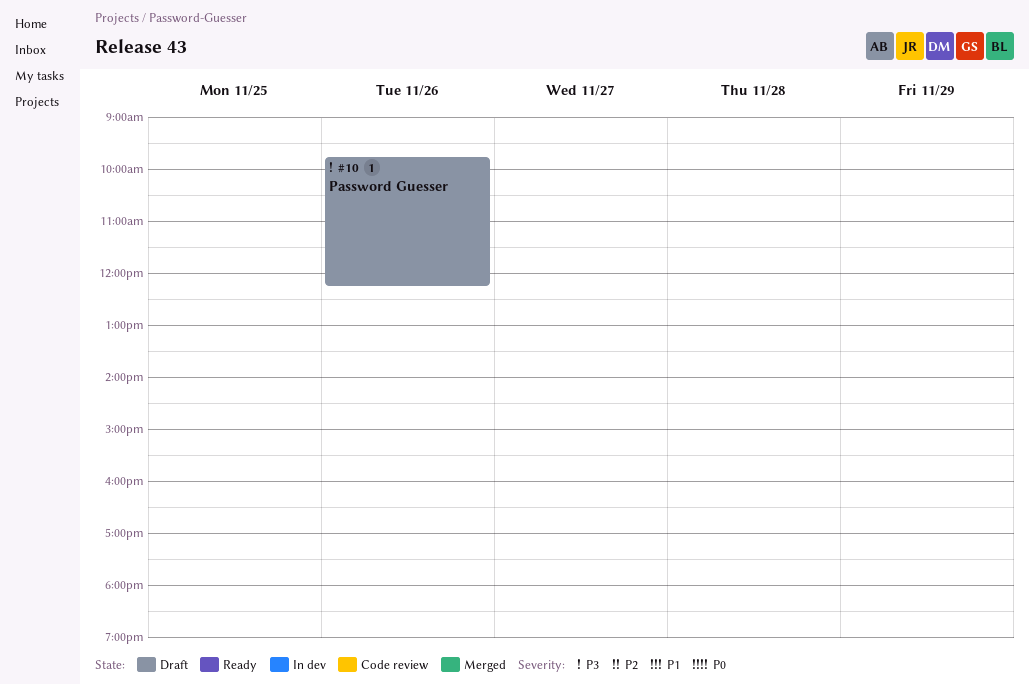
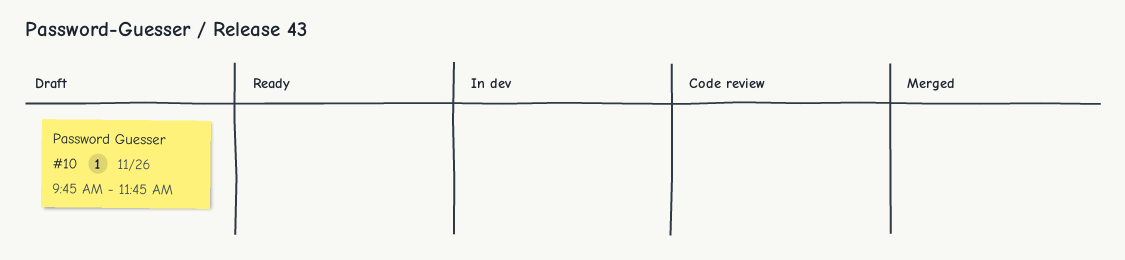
#10, ends: 12:15 -> 11:45

